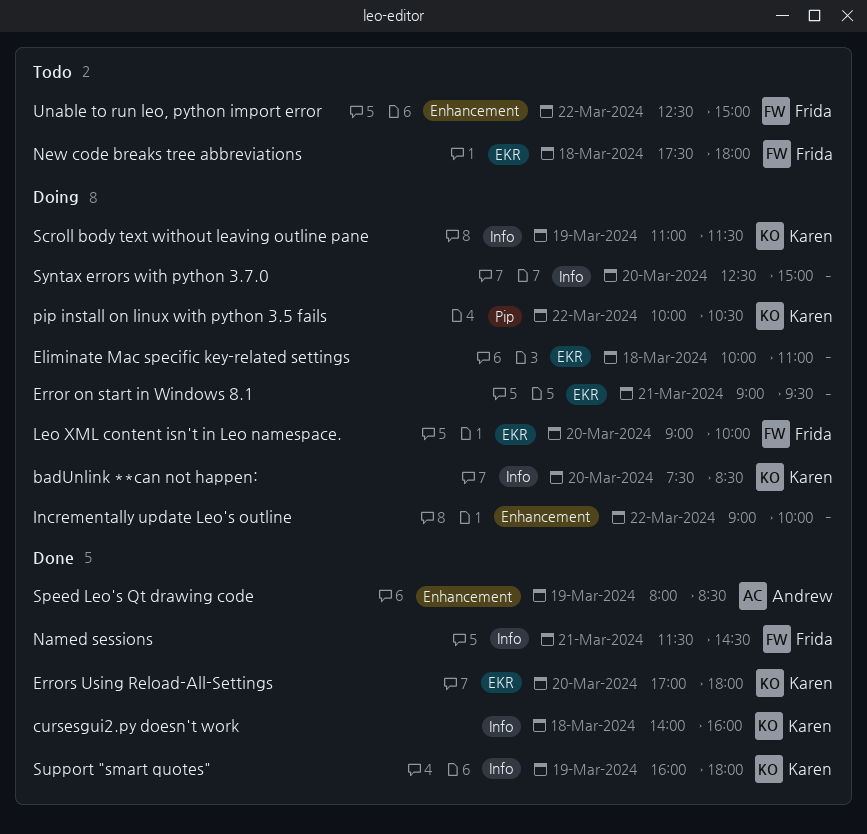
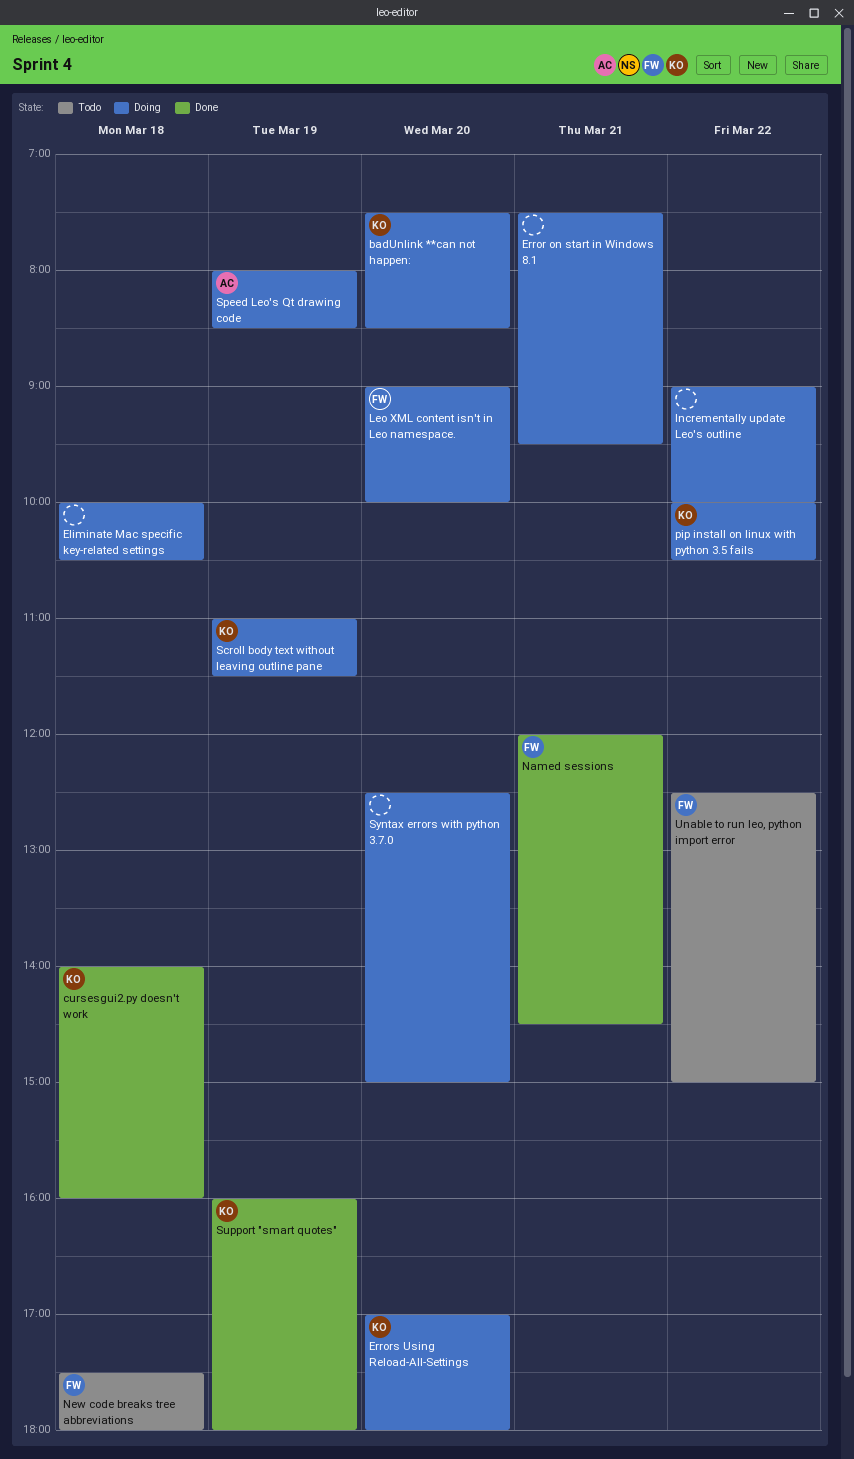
Eliminate Mac specific key-related settings, ends: 11:00 -> 10:30
Error on start in Windows 8.1, begins: 09:00 -> 07:30
Errors Using Reload-All-Settings, status: Done -> Doing
Named sessions, begins: 11:30 -> 12:00
Speed Leo's Qt drawing code, status: Done -> Doing

